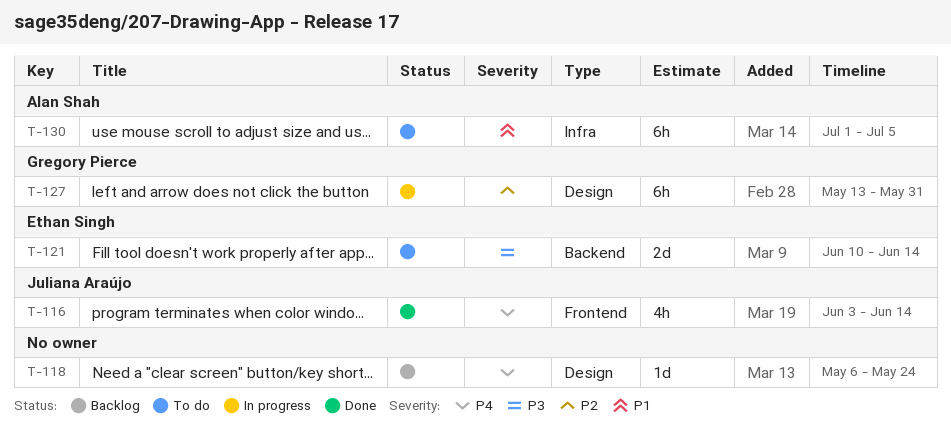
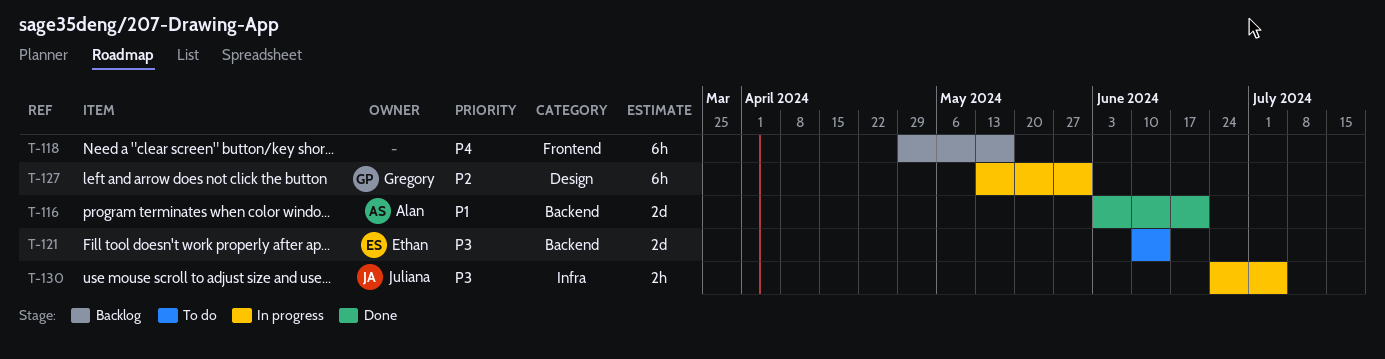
T-116, owner: Juliana Araújo -> Alan Shah
T-116, priority: P4 -> P1
T-116, label: Frontend -> Backend
T-116, estimate: 4h -> 2d
T-116, due: Jun 14 -> Jun 21
T-118, label: Design -> Frontend
T-118, estimate: 1d -> 6h
T-118, start: May 6 -> Apr 29
T-118, due: May 24 -> May 17
T-130, status: To do -> In progress
T-130, owner: Alan Shah -> Juliana Araújo
T-130, priority: P1 -> P3
T-130, estimate: 6h -> 2h
T-130, start: Jul 1 -> Jun 24

